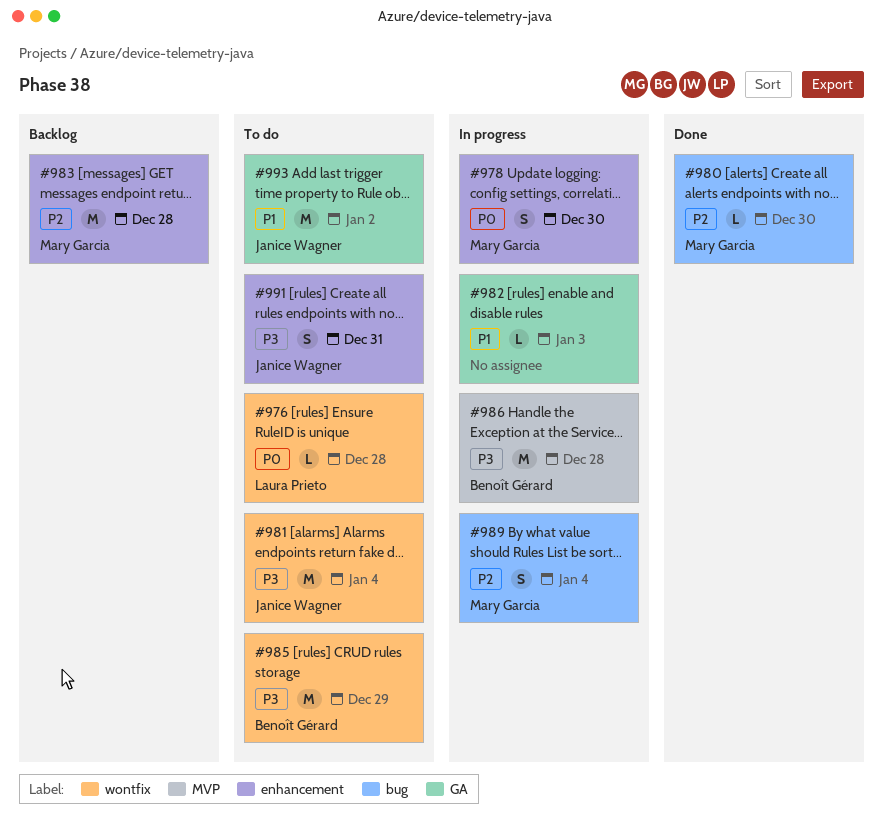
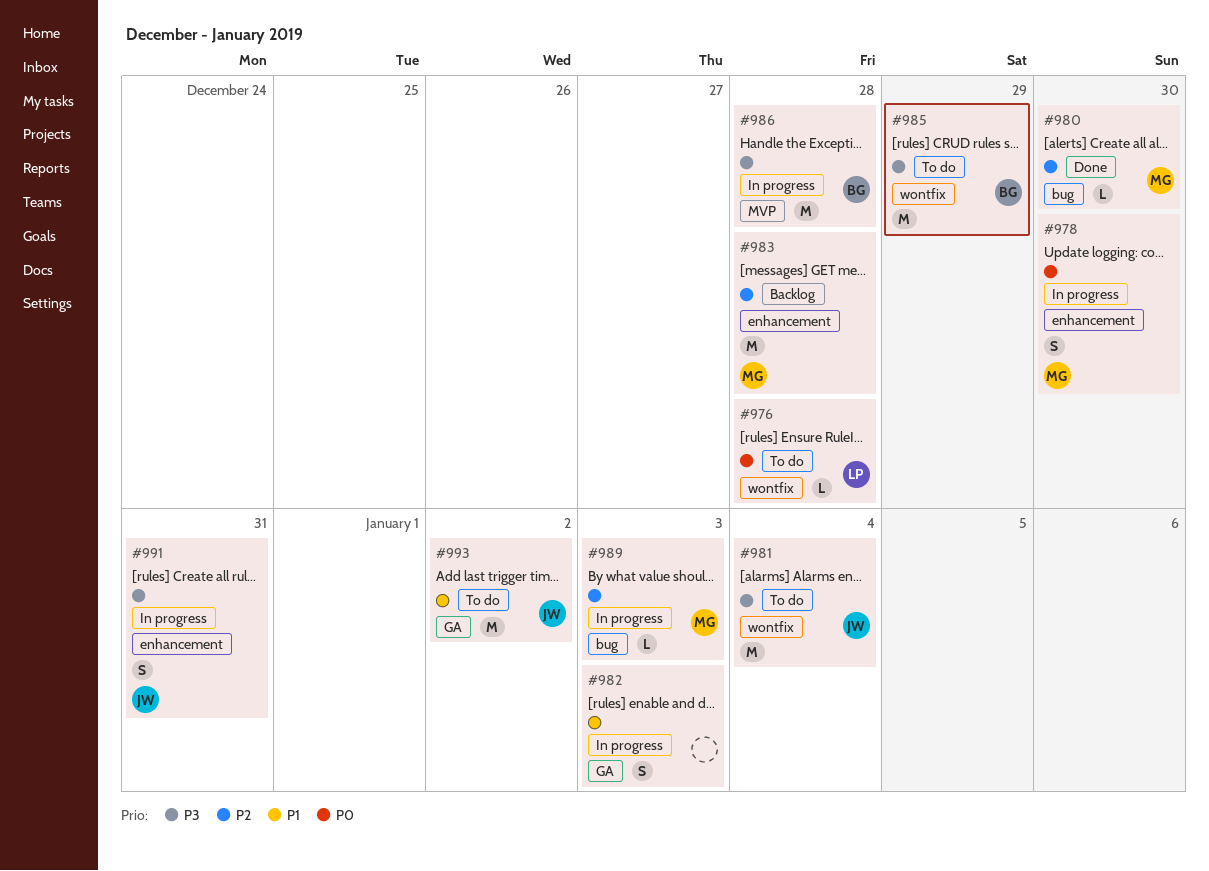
#982, estimate: L -> S
#989, estimate: S -> L
#989, due: Jan 4 -> Jan 3
#991, status: To do -> In progress

